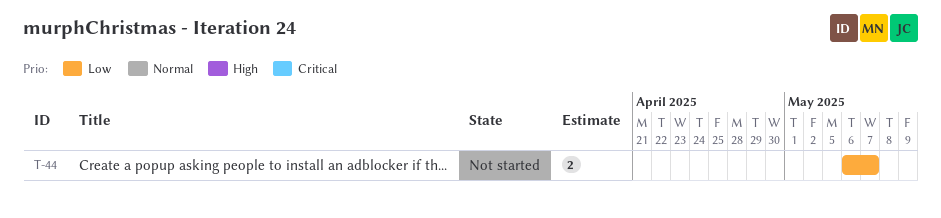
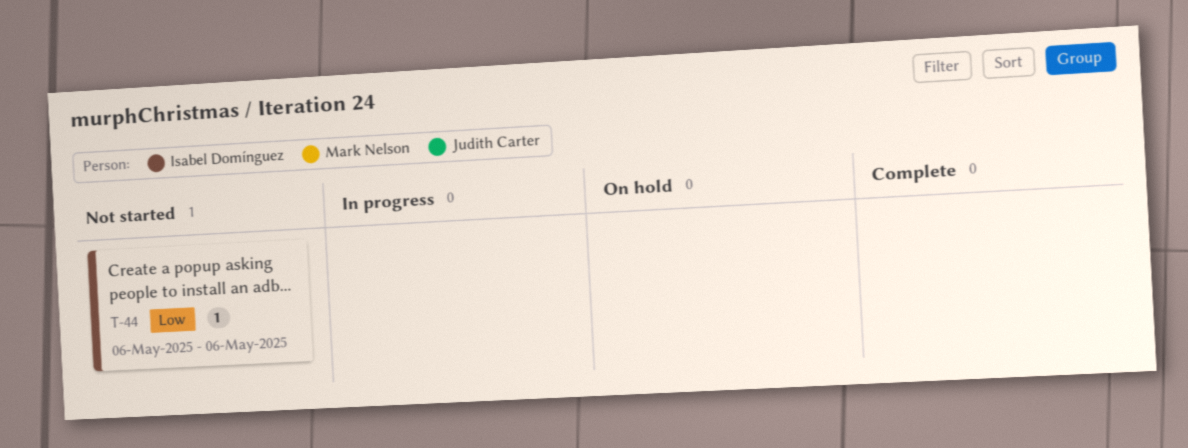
T-44, estimate: 2 -> 1
T-44, due: May 7 -> May 6

